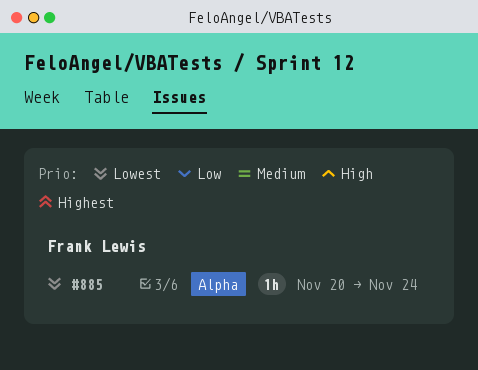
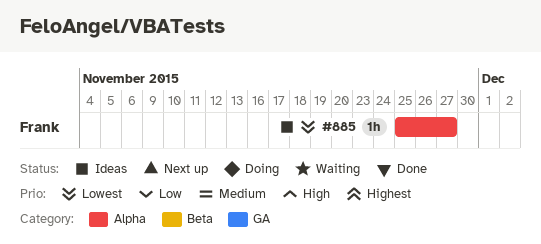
#885, start: Nov 20 -> Nov 25
#885, due: Nov 24 -> Nov 27

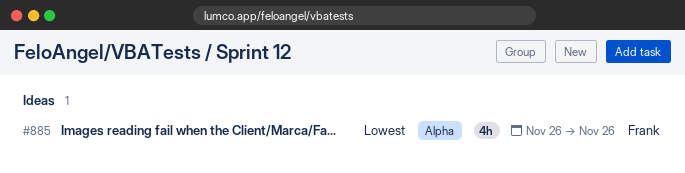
#885, estimate: 1h -> 4h
#885, start: Nov 25 -> Nov 26
#885, due: Nov 27 -> Nov 26

